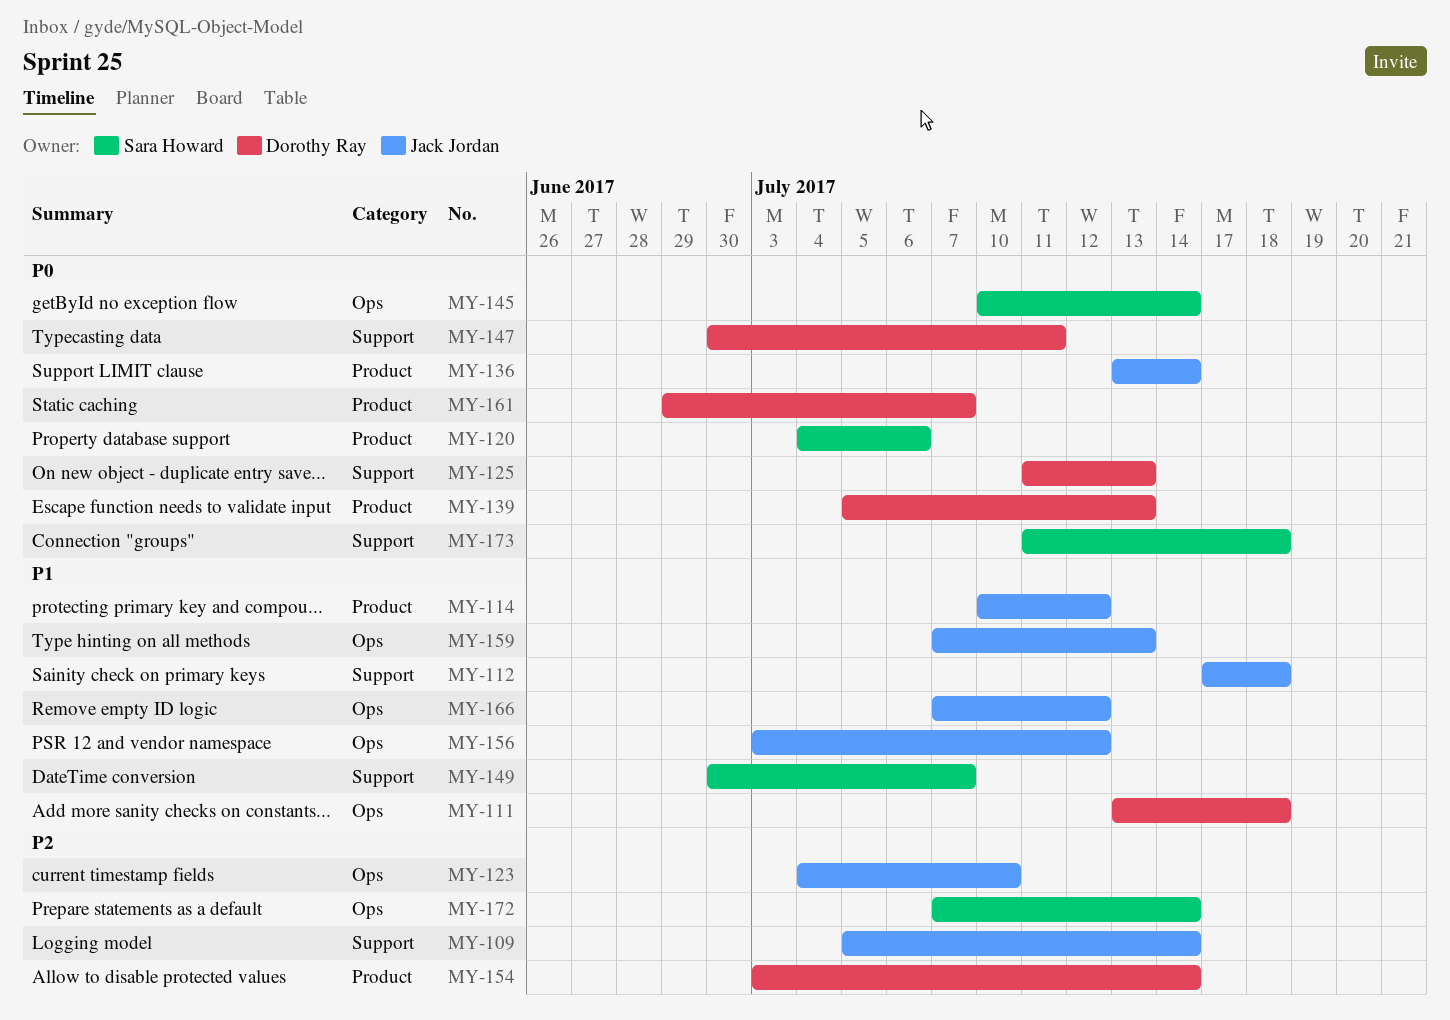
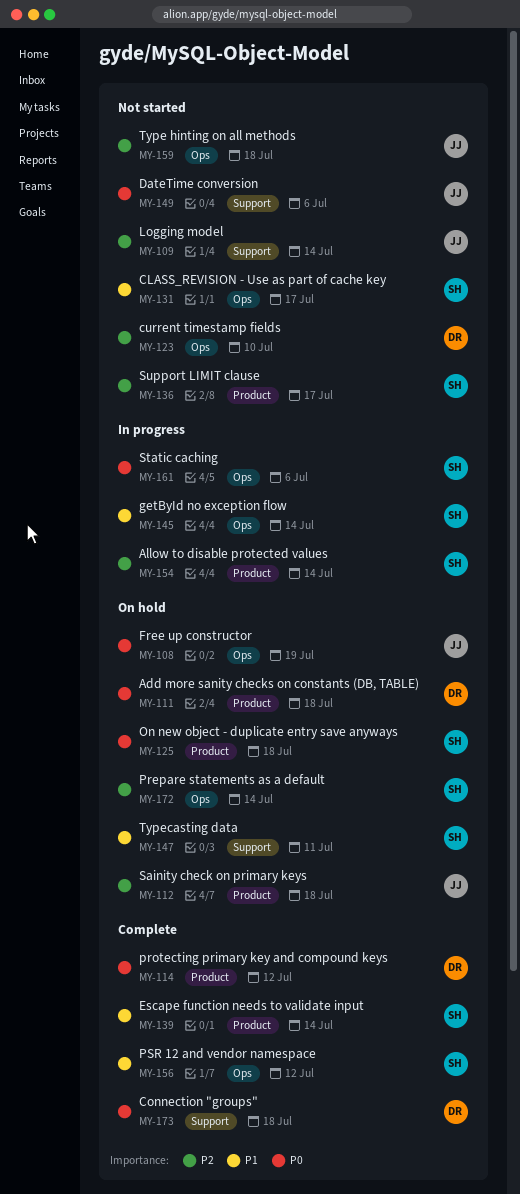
MY-108: none -> present
MY-111, priority: P1 -> P0
MY-111, label: Ops -> Product
MY-112, priority: P1 -> P2
MY-112, label: Support -> Product
MY-114, owner: Jack Jordan -> Dorothy Ray
MY-114, priority: P1 -> P0
MY-120: present -> none
MY-123, owner: Jack Jordan -> Dorothy Ray
MY-125, owner: Dorothy Ray -> Sara Howard
MY-125, label: Support -> Product
MY-125, due: Jul 13 -> Jul 18
MY-131: none -> present
MY-136, owner: Jack Jordan -> Sara Howard
MY-136, priority: P0 -> P2
MY-136, due: Jul 14 -> Jul 17
MY-139, owner: Dorothy Ray -> Sara Howard
MY-139, priority: P0 -> P1
MY-139, due: Jul 13 -> Jul 14
MY-145, priority: P0 -> P1
MY-147, owner: Dorothy Ray -> Sara Howard
MY-147, priority: P0 -> P1
MY-149, owner: Sara Howard -> Jack Jordan
MY-149, priority: P1 -> P0
MY-149, due: Jul 7 -> Jul 6
MY-154, owner: Dorothy Ray -> Sara Howard
MY-156, owner: Jack Jordan -> Sara Howard
MY-159, priority: P1 -> P2
MY-159, due: Jul 13 -> Jul 18
MY-161, owner: Dorothy Ray -> Sara Howard
MY-161, label: Product -> Ops
MY-161, due: Jul 7 -> Jul 6
MY-166: present -> none
MY-173, owner: Sara Howard -> Dorothy Ray

